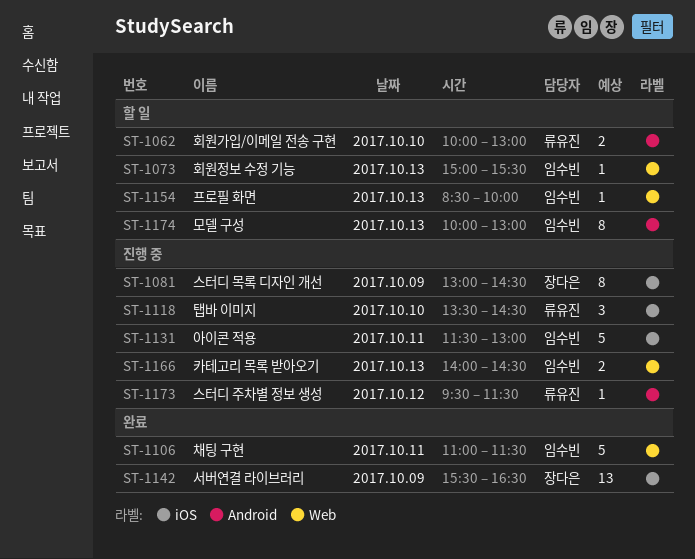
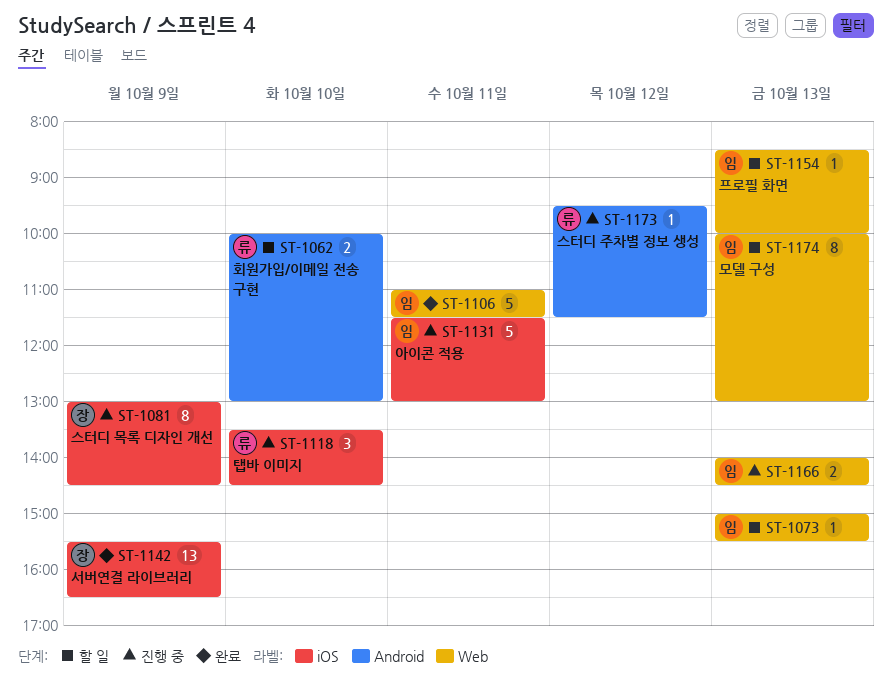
ST-1174, label: Android -> Web

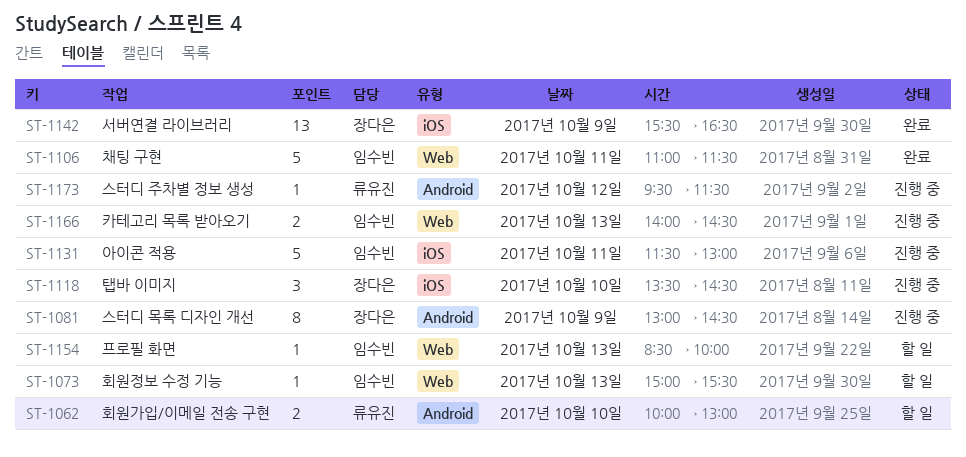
ST-1081, label: iOS -> Android
ST-1118, owner: 류유진 -> 장다은
ST-1174: present -> none

